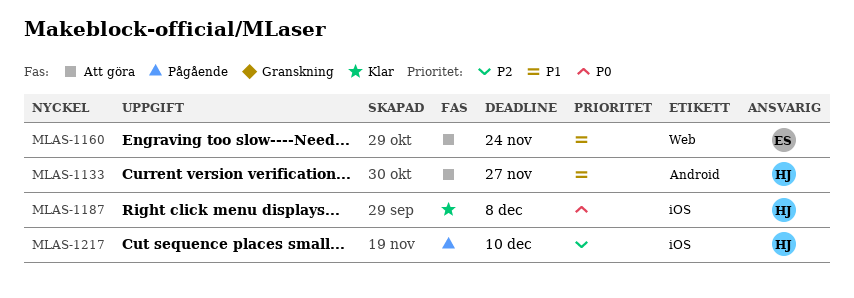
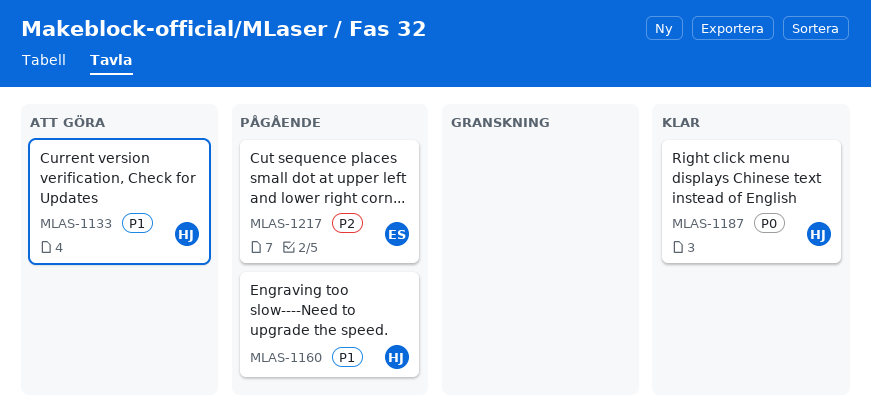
MLAS-1160, status: Att göra -> Pågående
MLAS-1160, owner: ES -> HJ
MLAS-1217, owner: HJ -> ES

